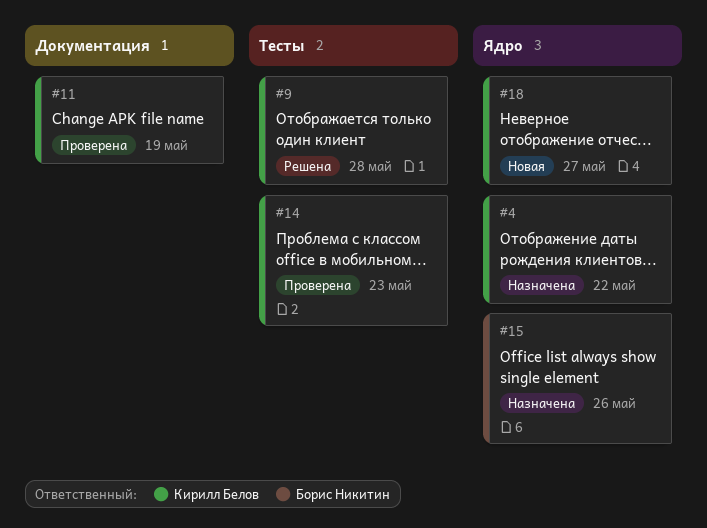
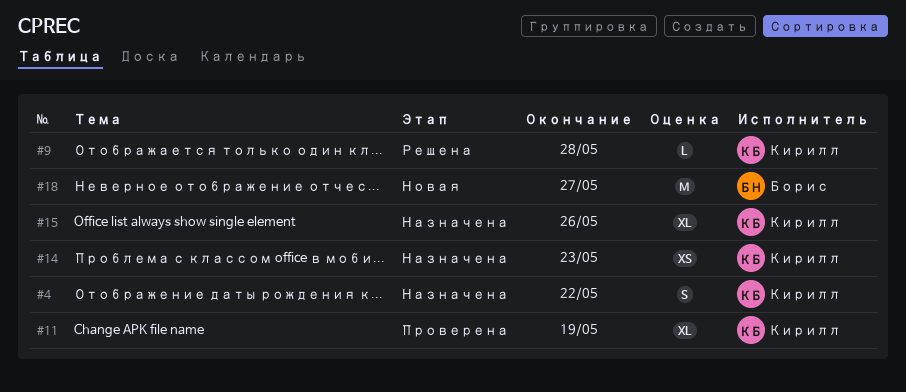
#14, status: Проверена -> Назначена
#15, owner: Борис Никитин -> Кирилл Белов
#18, owner: Кирилл Белов -> Борис Никитин

